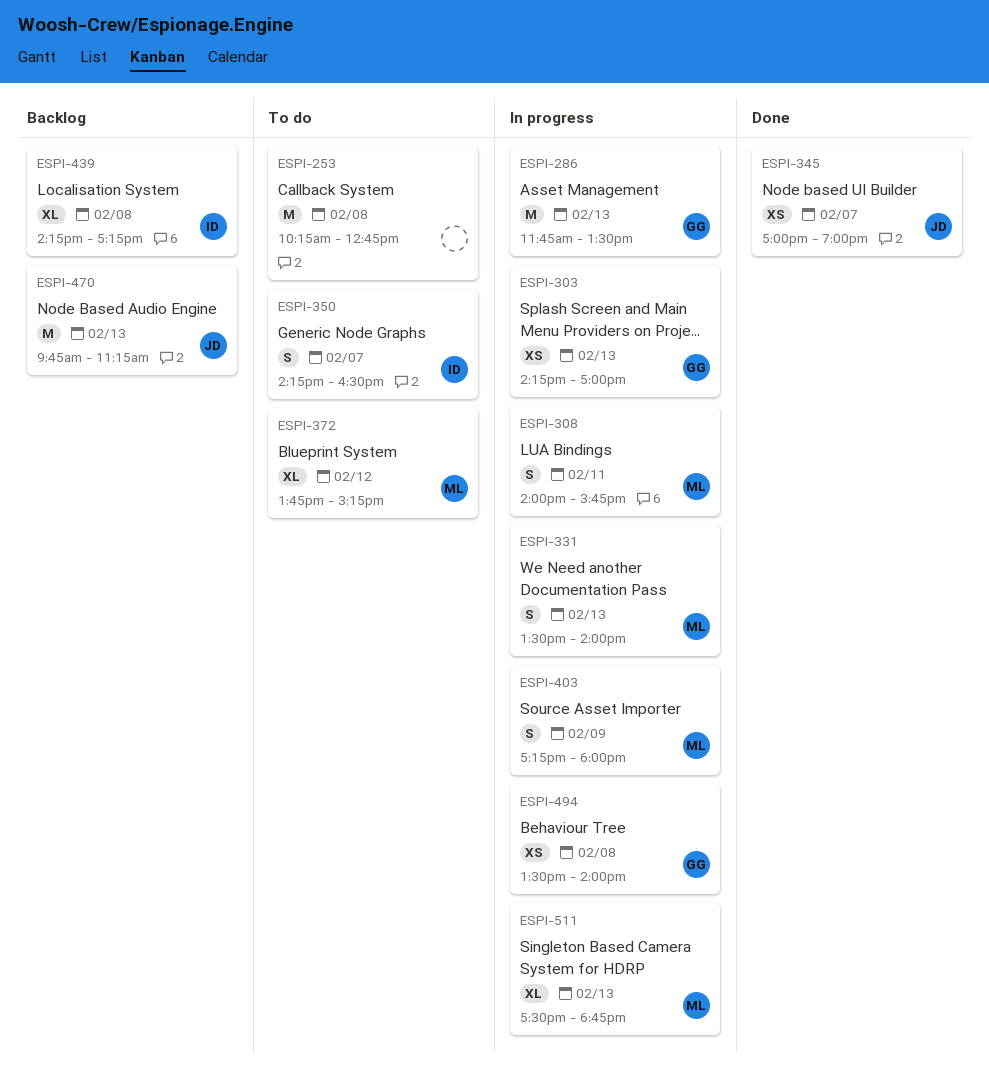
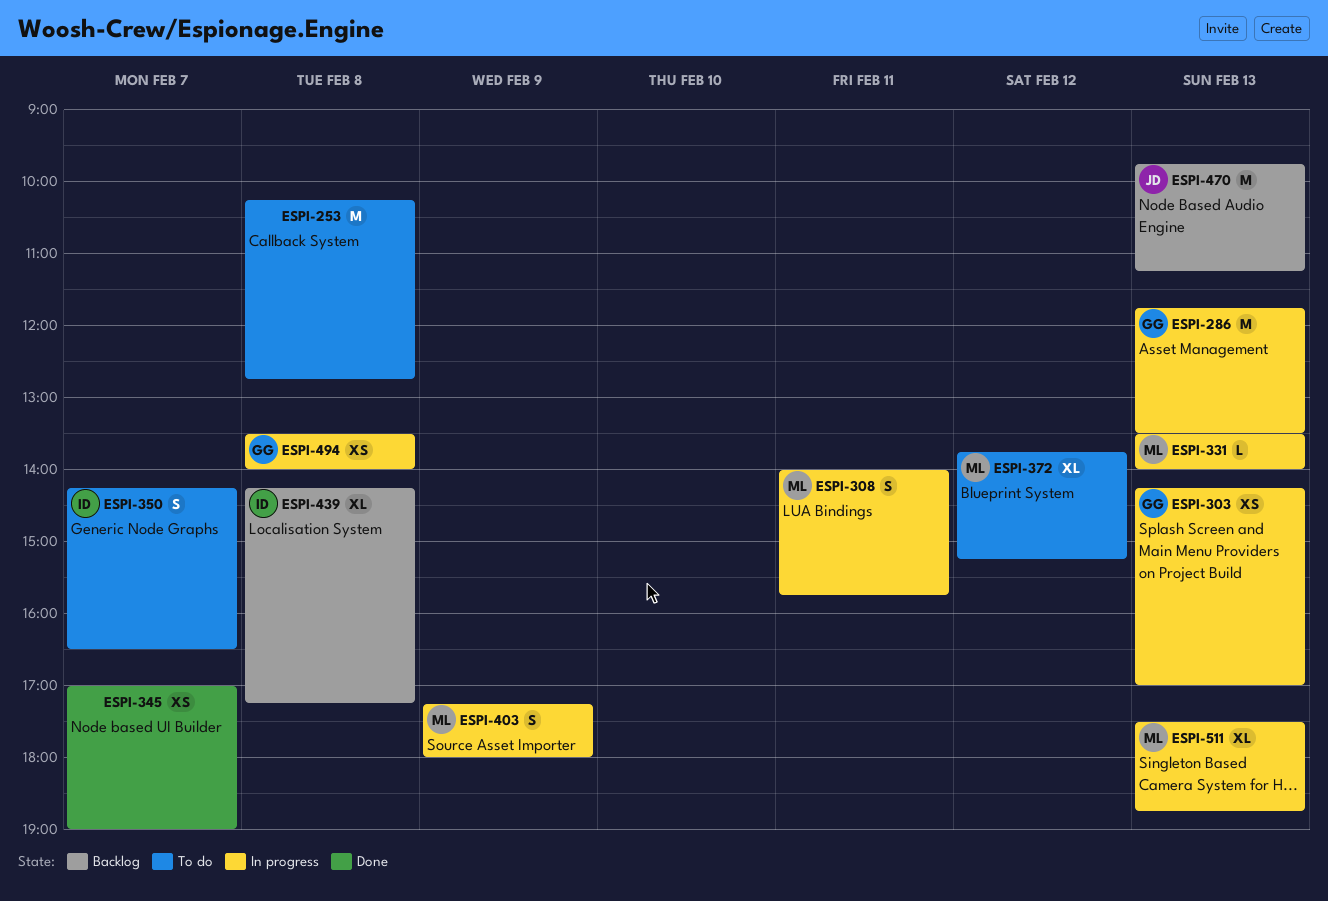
ESPI-331, estimate: S -> L
ESPI-345, owner: JD -> none

